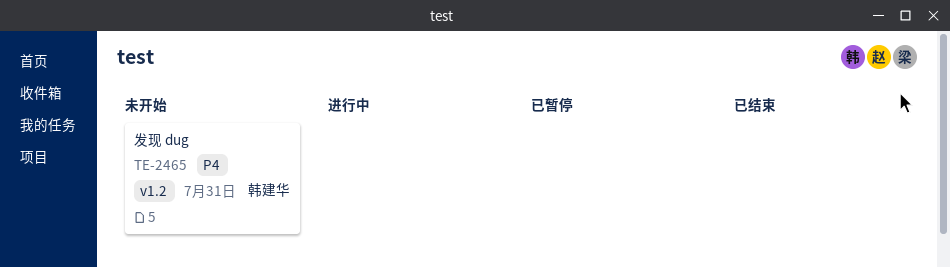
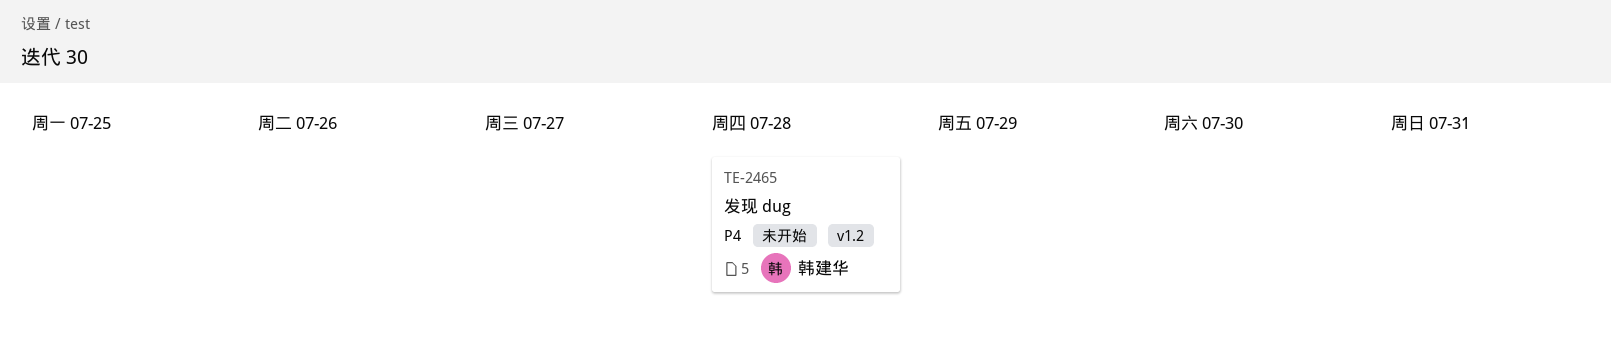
TE-2465, due: Jul 31 -> Jul 28

